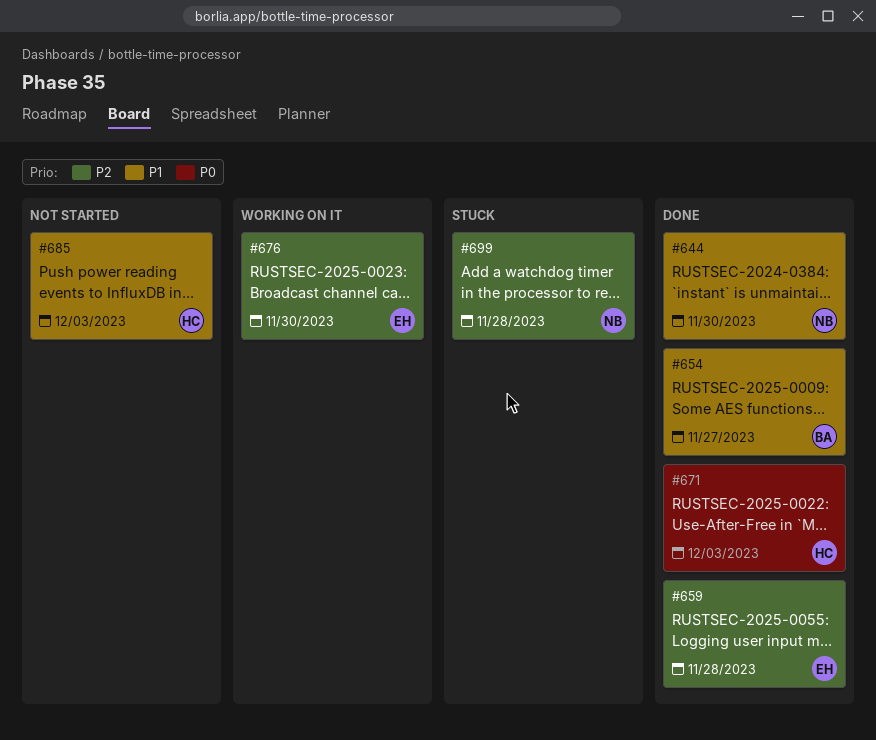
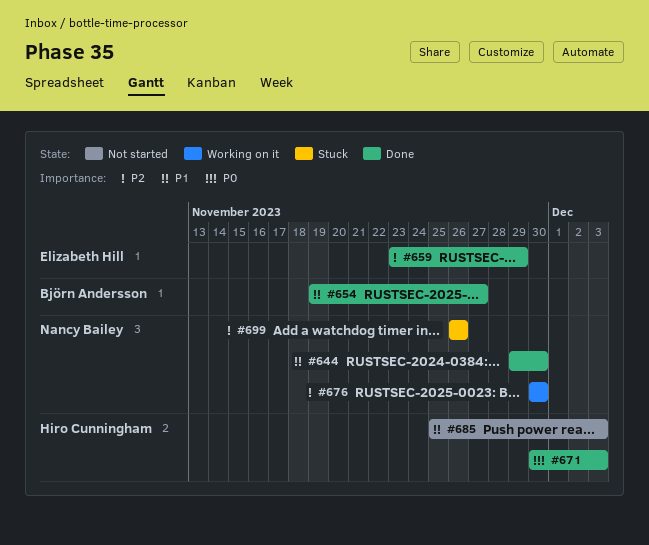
#659, due: Nov 28 -> Nov 29
#676, owner: Elizabeth Hill -> Nancy Bailey
#699, due: Nov 28 -> Nov 26

